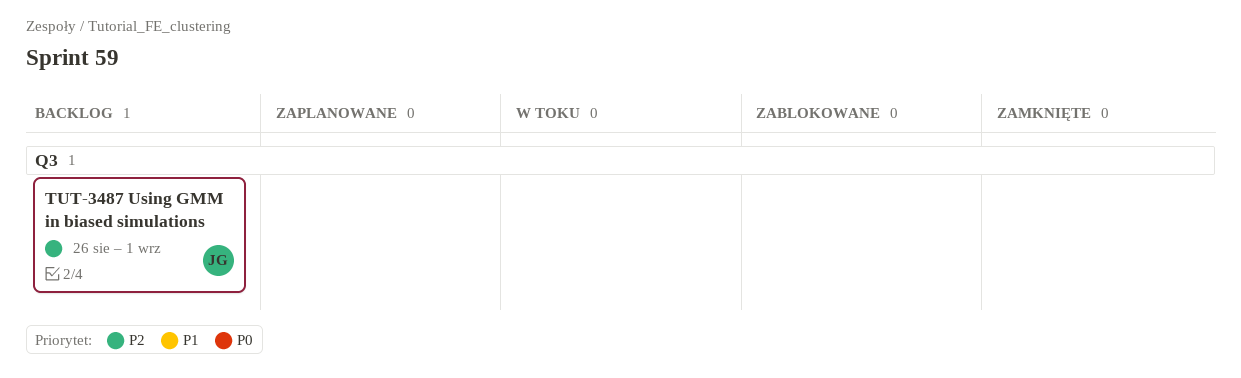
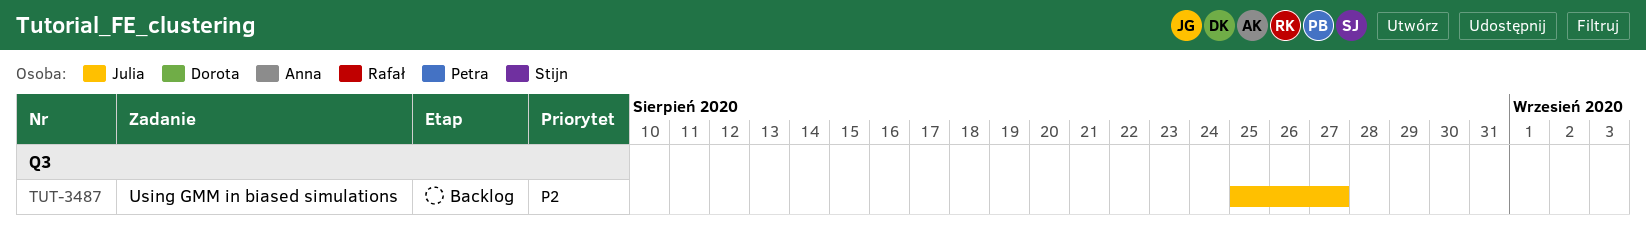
TUT-3487, start: Aug 26 -> Aug 25
TUT-3487, due: Sep 1 -> Aug 27

